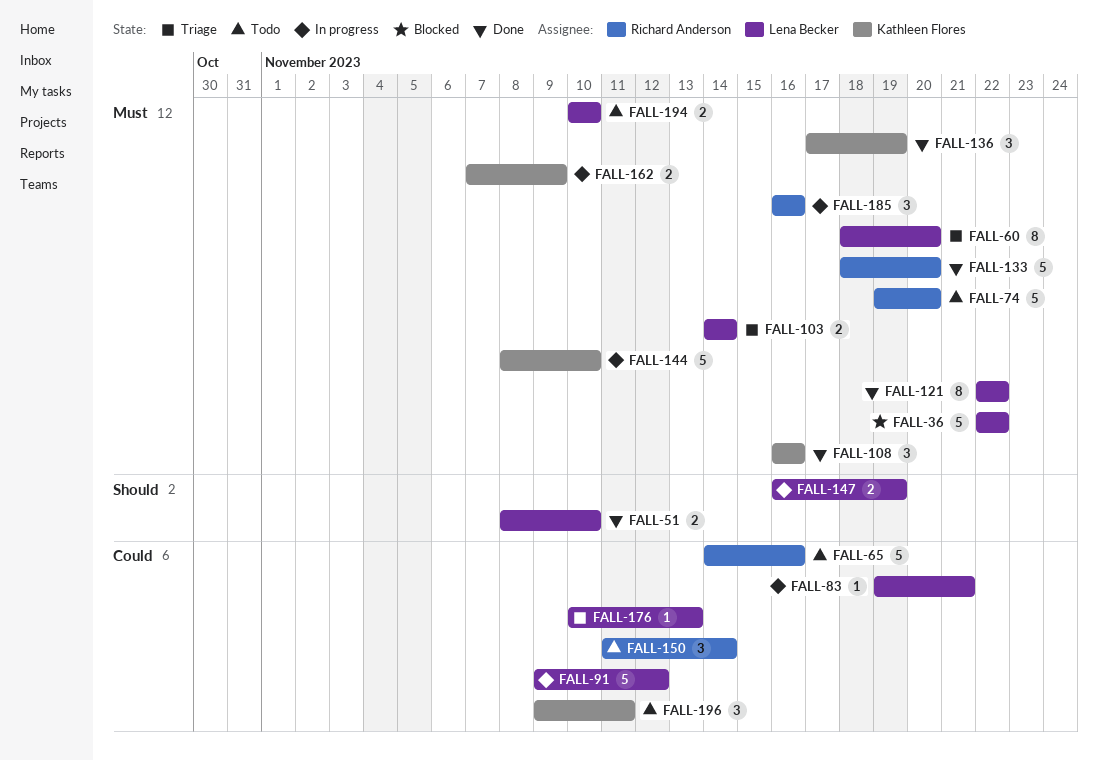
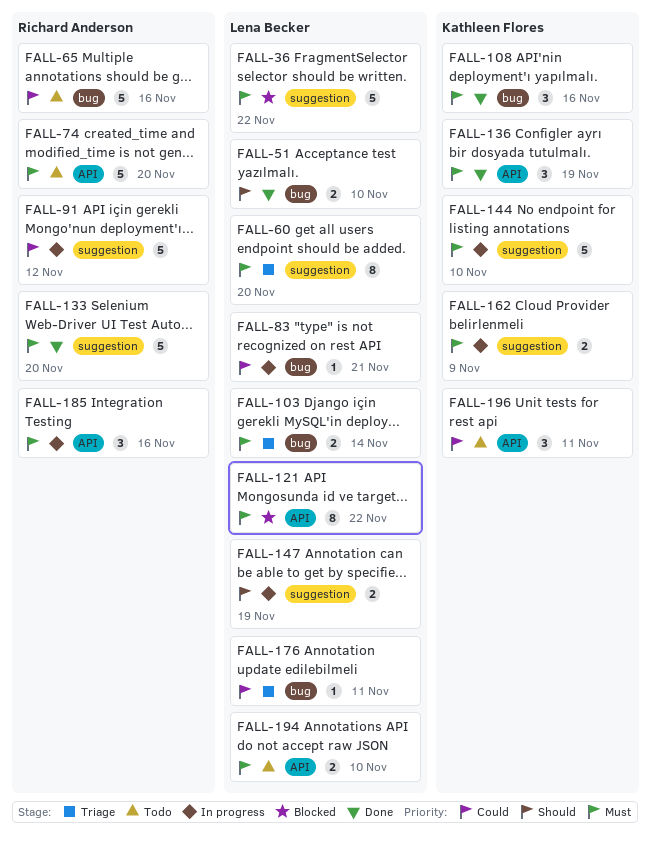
FALL-91, owner: Lena Becker -> Richard Anderson
FALL-121, status: Done -> Blocked
FALL-150: present -> none
FALL-176, due: Nov 13 -> Nov 11

